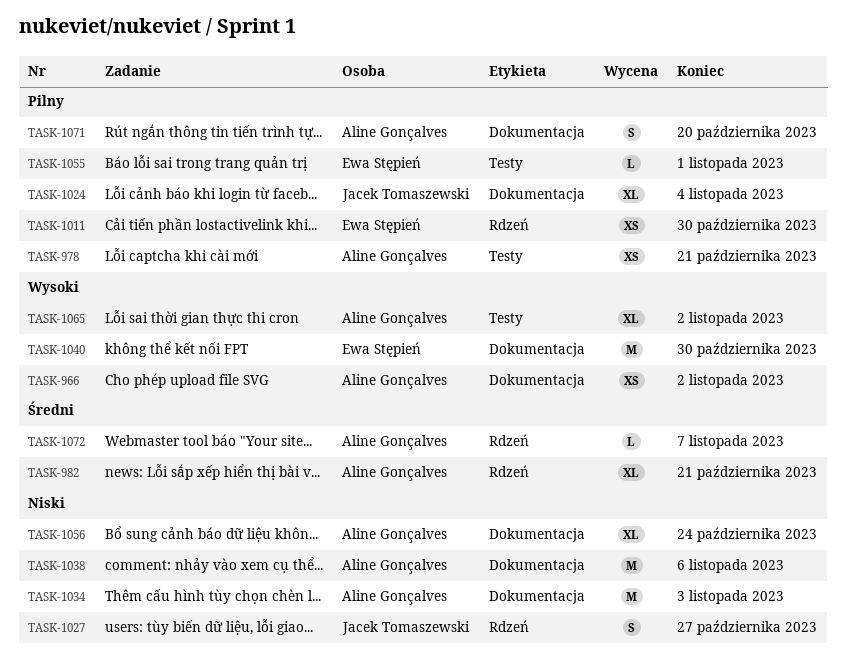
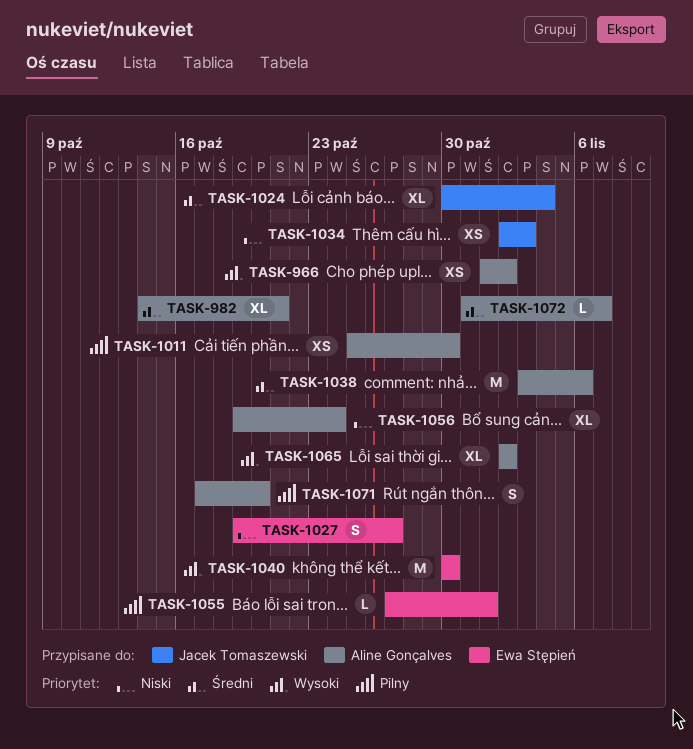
TASK-978: present -> none
TASK-1011, owner: Ewa Stępień -> Aline Gonçalves
TASK-1024, priority: Pilny -> Średni
TASK-1027, owner: Jacek Tomaszewski -> Ewa Stępień
TASK-1034, owner: Aline Gonçalves -> Jacek Tomaszewski
TASK-1034, estimate: M -> XS
TASK-1038, priority: Niski -> Średni

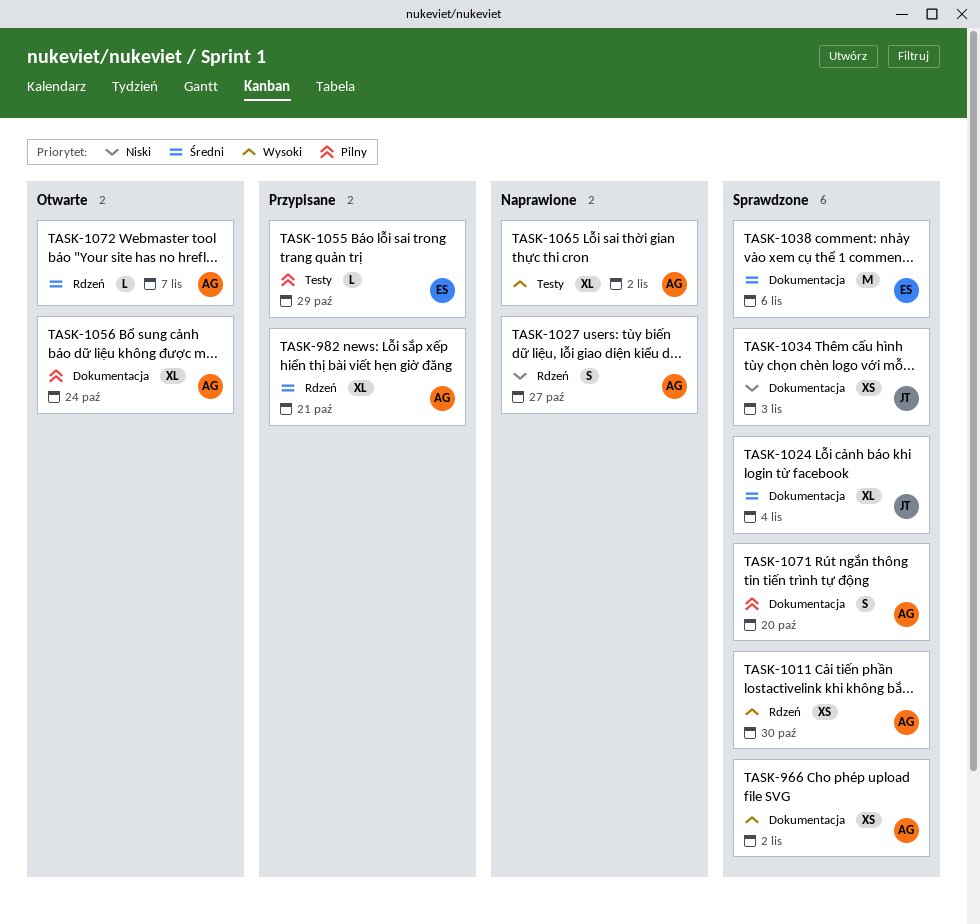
TASK-1011, priority: Pilny -> Wysoki
TASK-1027, owner: Ewa Stępień -> Aline Gonçalves
TASK-1038, owner: Aline Gonçalves -> Ewa Stępień
TASK-1040: present -> none
TASK-1055, due: Nov 1 -> Oct 29
TASK-1056, priority: Niski -> Pilny

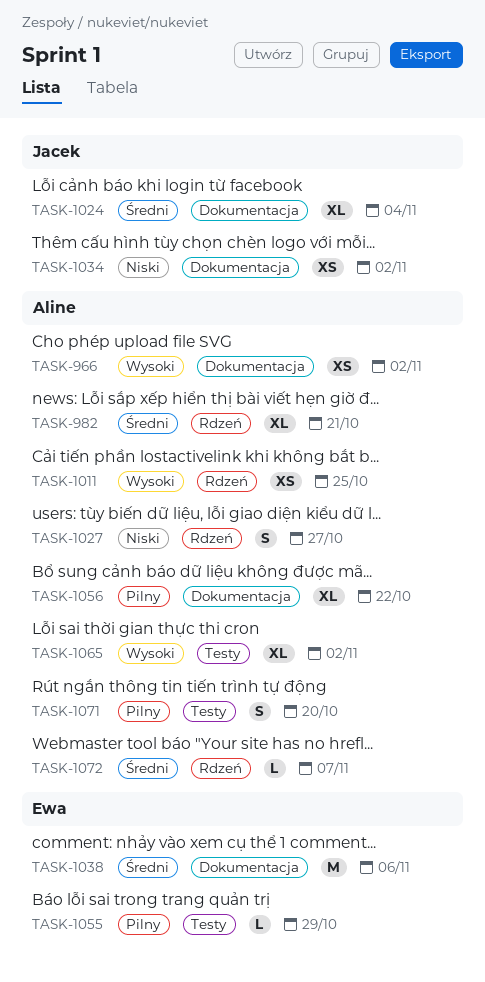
TASK-1011, due: Oct 30 -> Oct 25
TASK-1034, due: Nov 3 -> Nov 2
TASK-1056, due: Oct 24 -> Oct 22
TASK-1071, label: Dokumentacja -> Testy

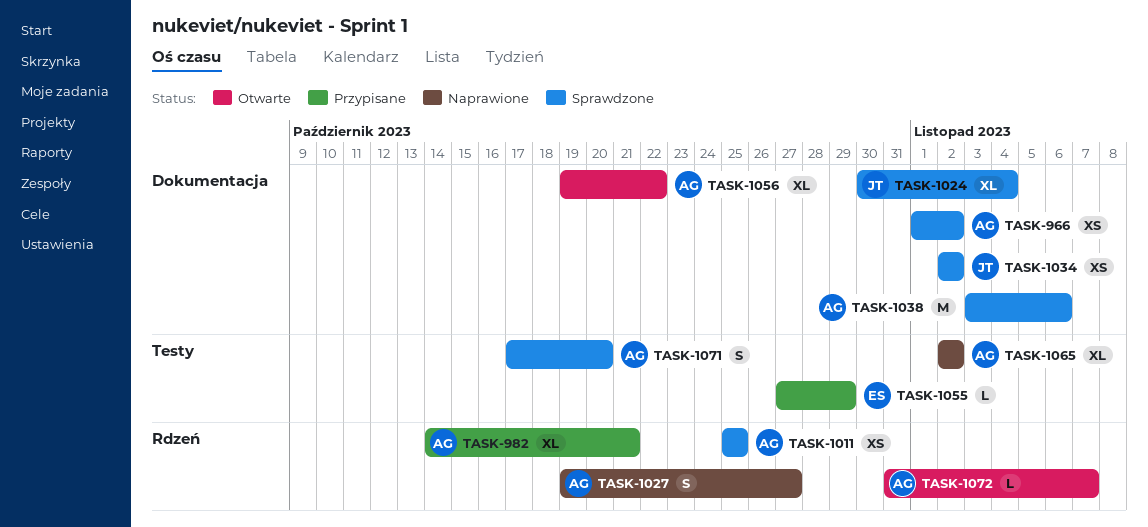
TASK-1038, owner: Ewa -> Aline

